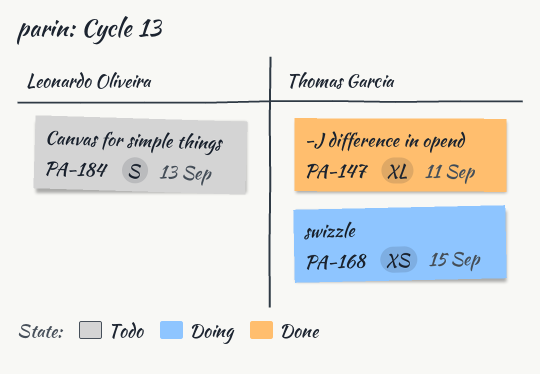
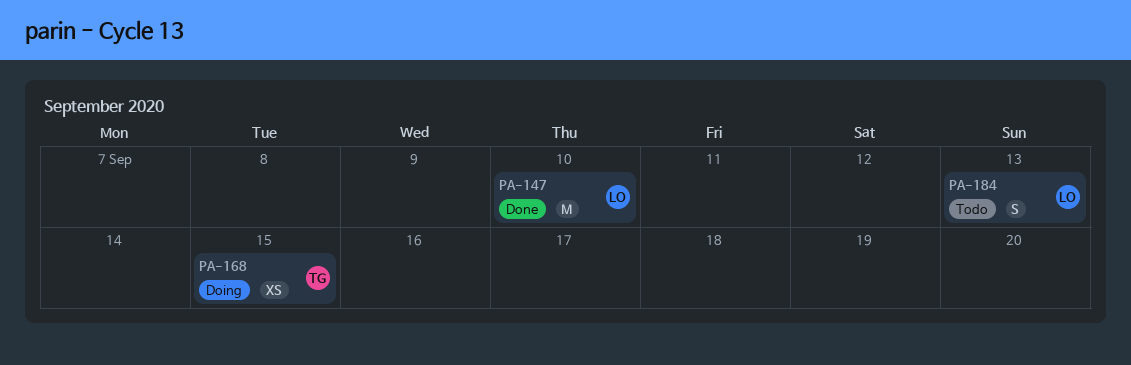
PA-147, owner: Thomas Garcia -> Leonardo Oliveira
PA-147, estimate: XL -> M
PA-147, due: Sep 11 -> Sep 10

